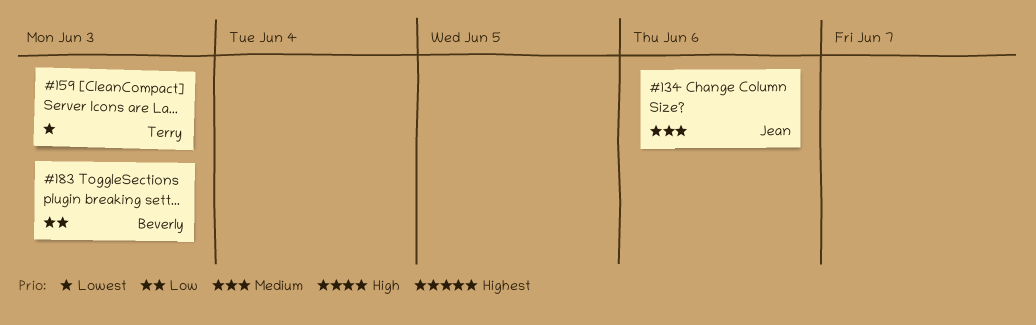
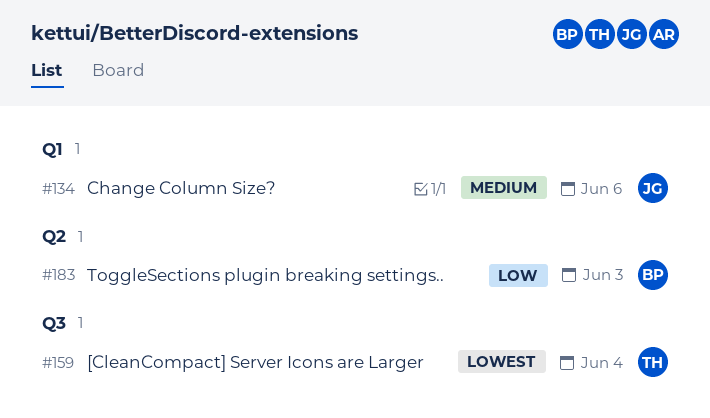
#159, due: Jun 3 -> Jun 4

